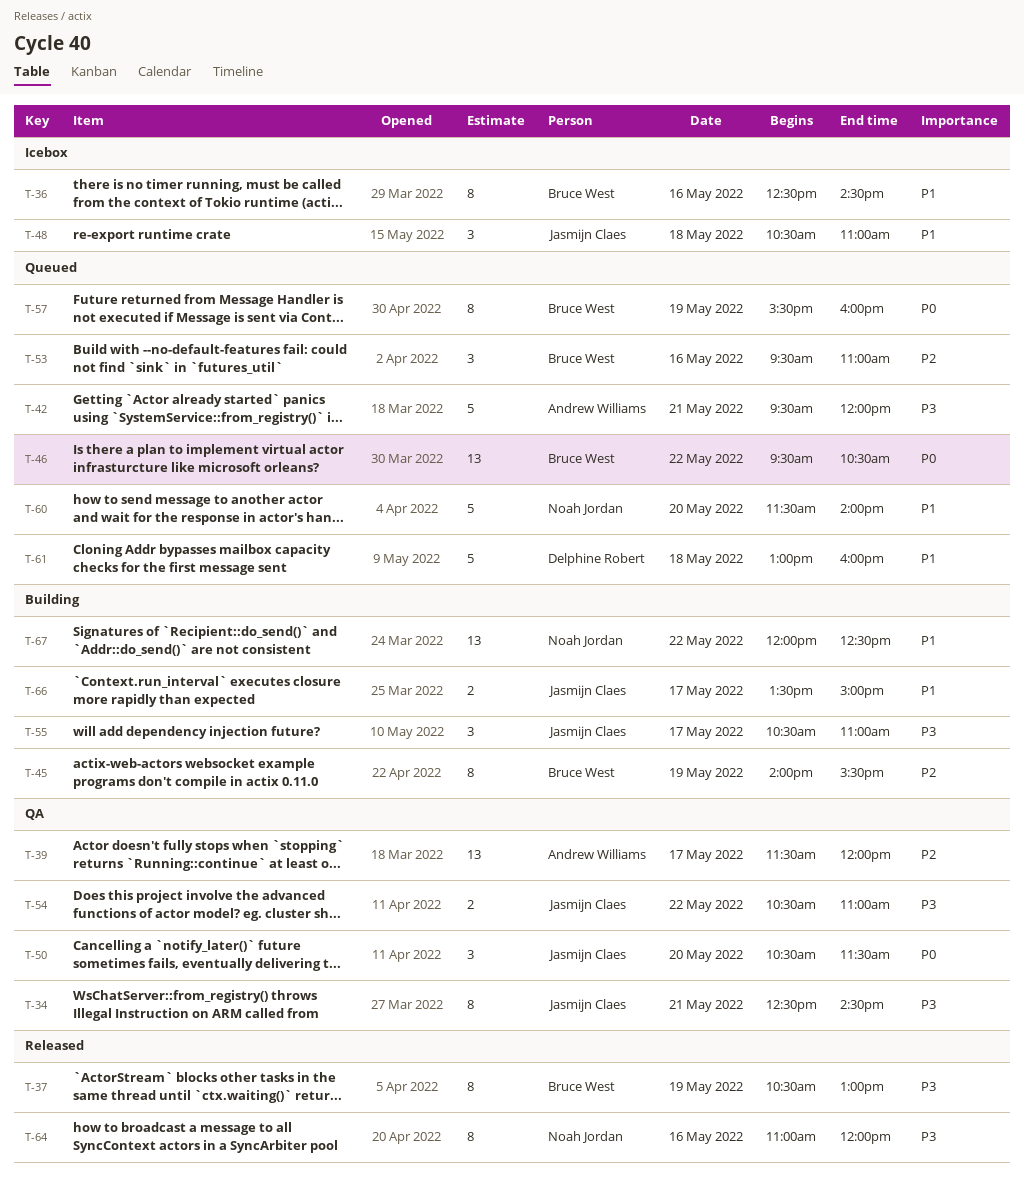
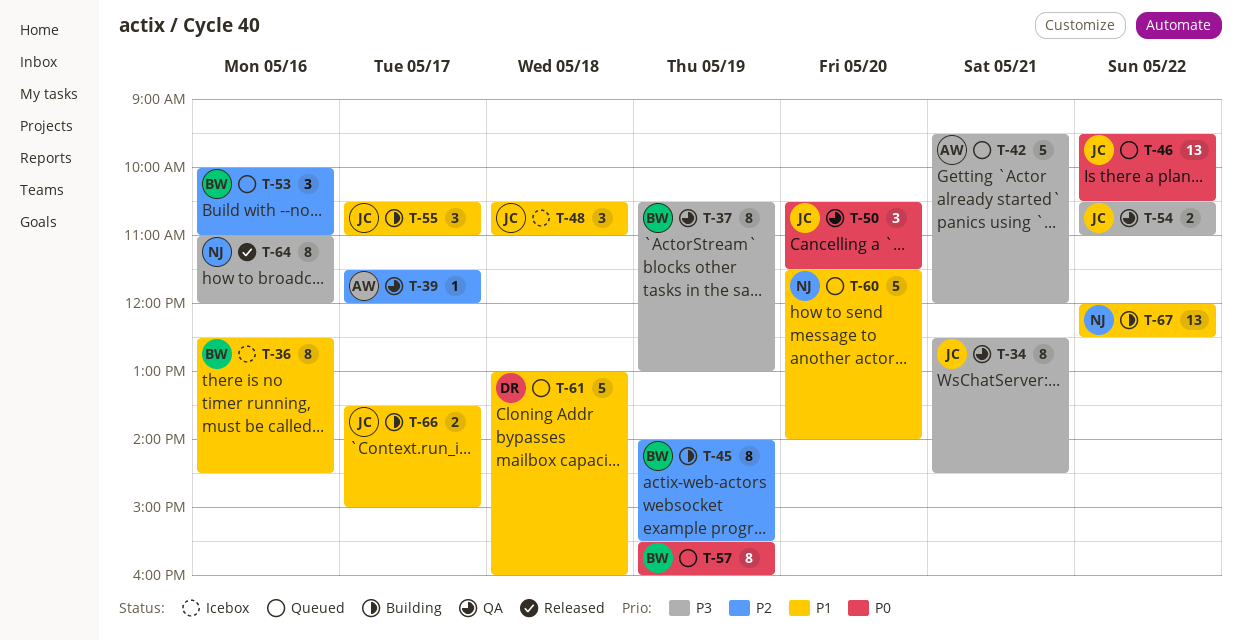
T-37, status: Released -> QA
T-39, estimate: 13 -> 1
T-46, owner: Bruce West -> Jasmijn Claes
T-53, begins: 09:30 -> 10:00
T-55, priority: P3 -> P1

